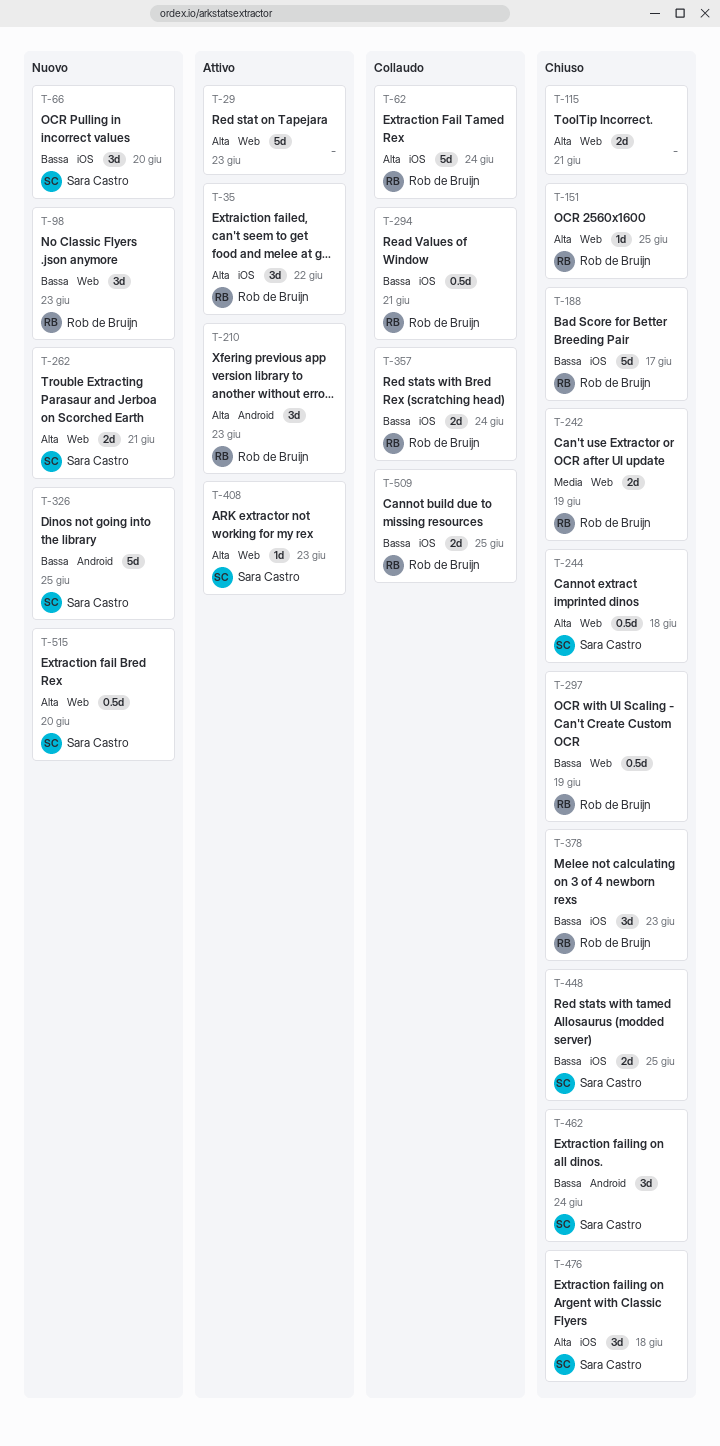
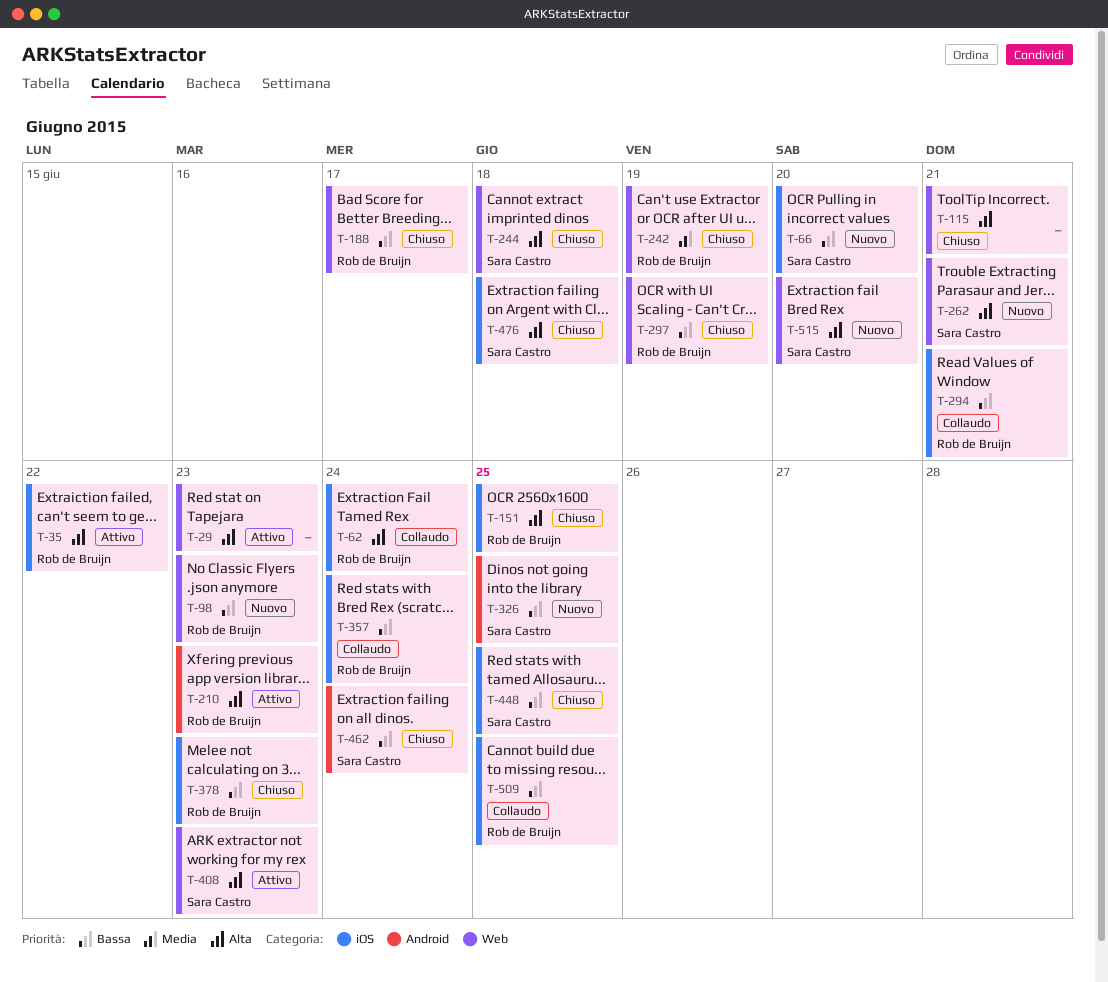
T-151, label: Web -> iOS
T-188, label: iOS -> Web

